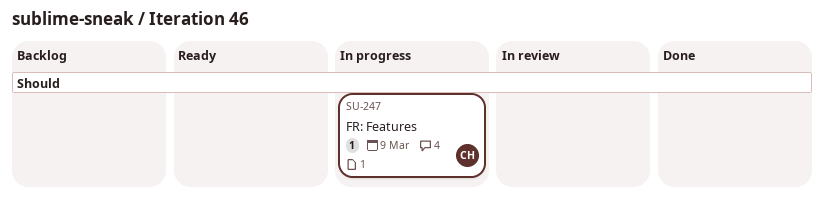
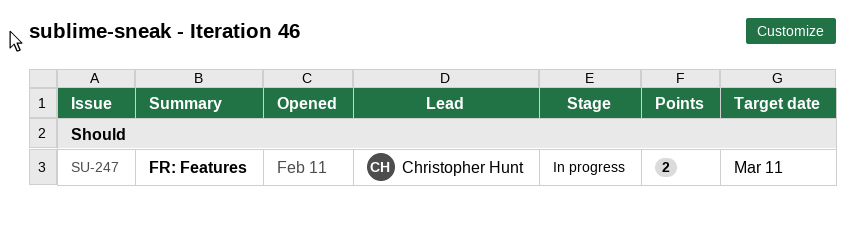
SU-247, estimate: 1 -> 2
SU-247, due: Mar 9 -> Mar 11

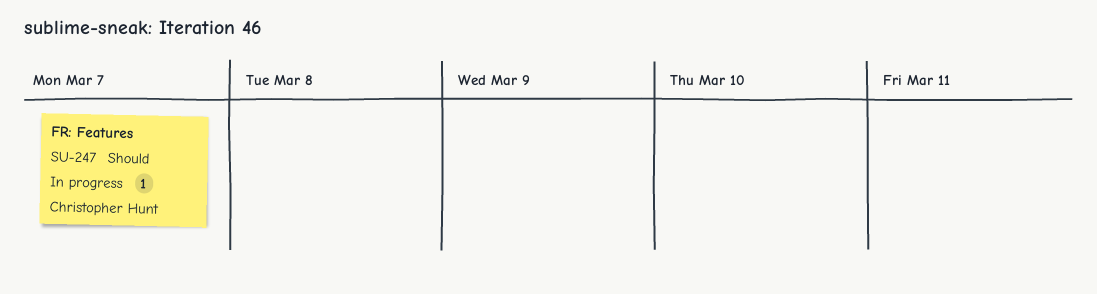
SU-247, estimate: 2 -> 1
SU-247, due: Mar 11 -> Mar 7

